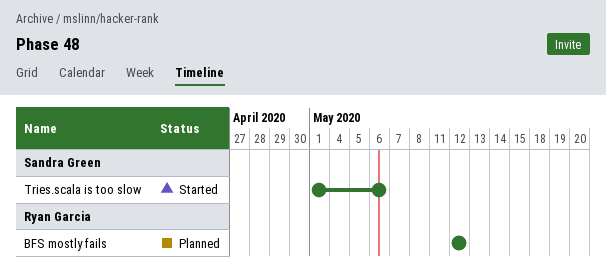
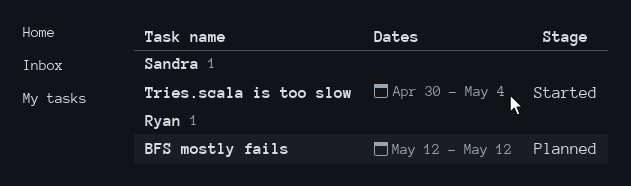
Tries.scala is too slow, start: May 1 -> Apr 30
Tries.scala is too slow, due: May 6 -> May 4

